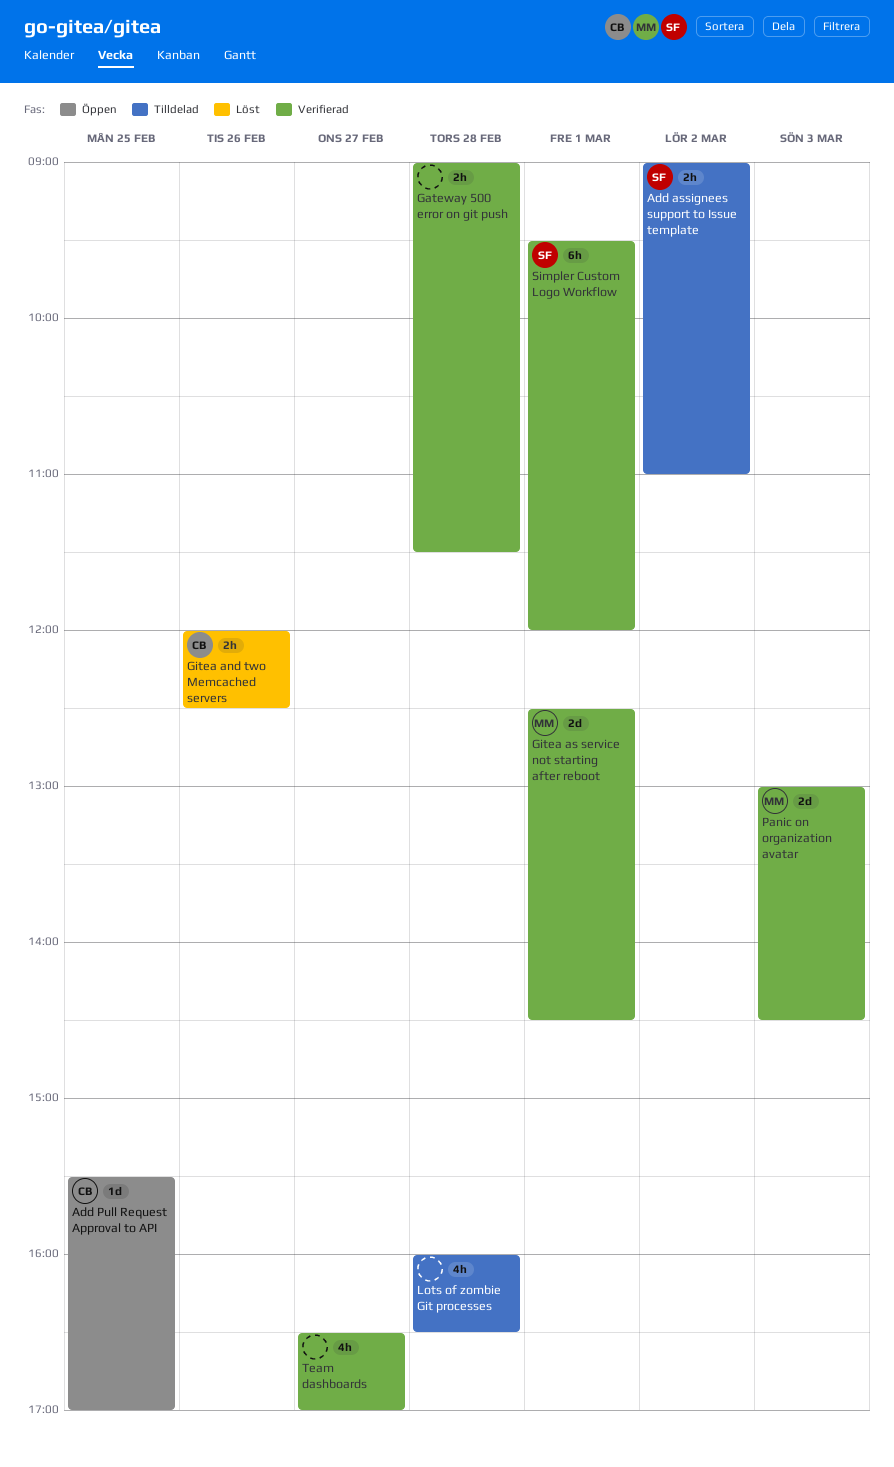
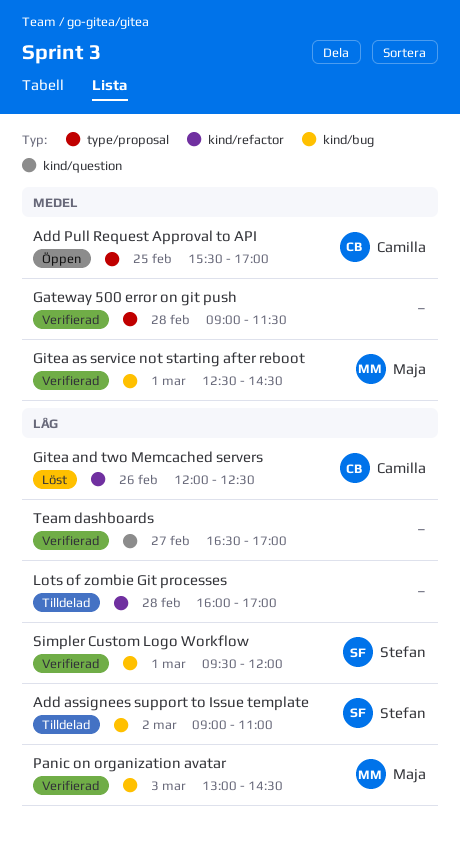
Lots of zombie Git processes, ends: 16:30 -> 17:00

